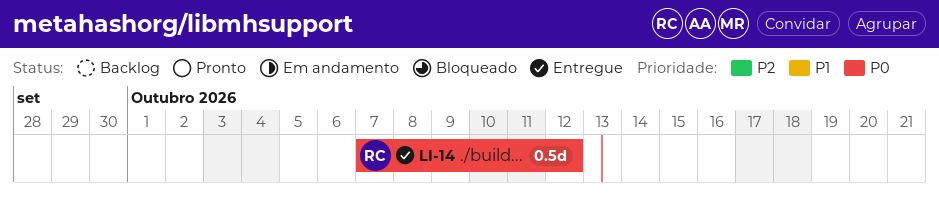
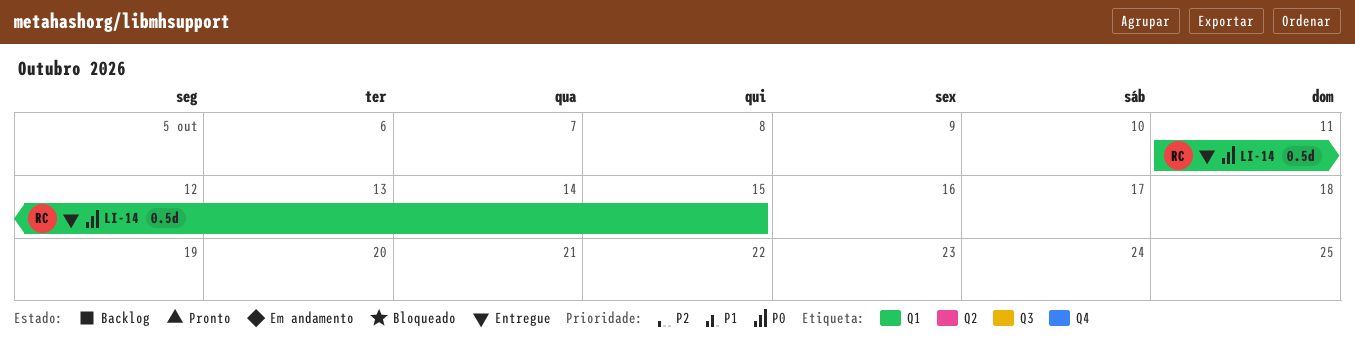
LI-14, start: Oct 7 -> Oct 11
LI-14, due: Oct 12 -> Oct 15

